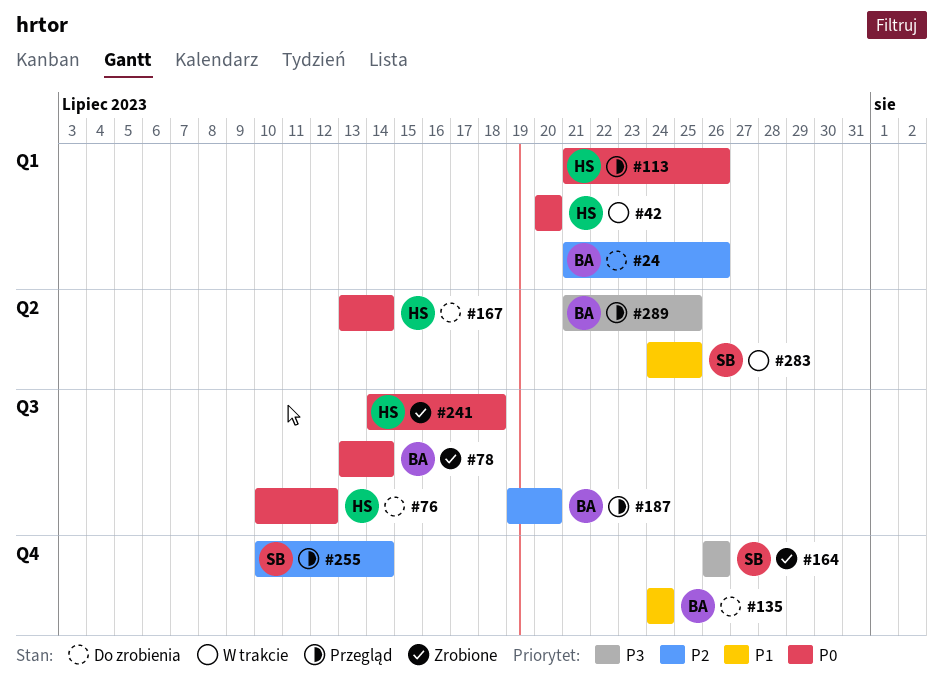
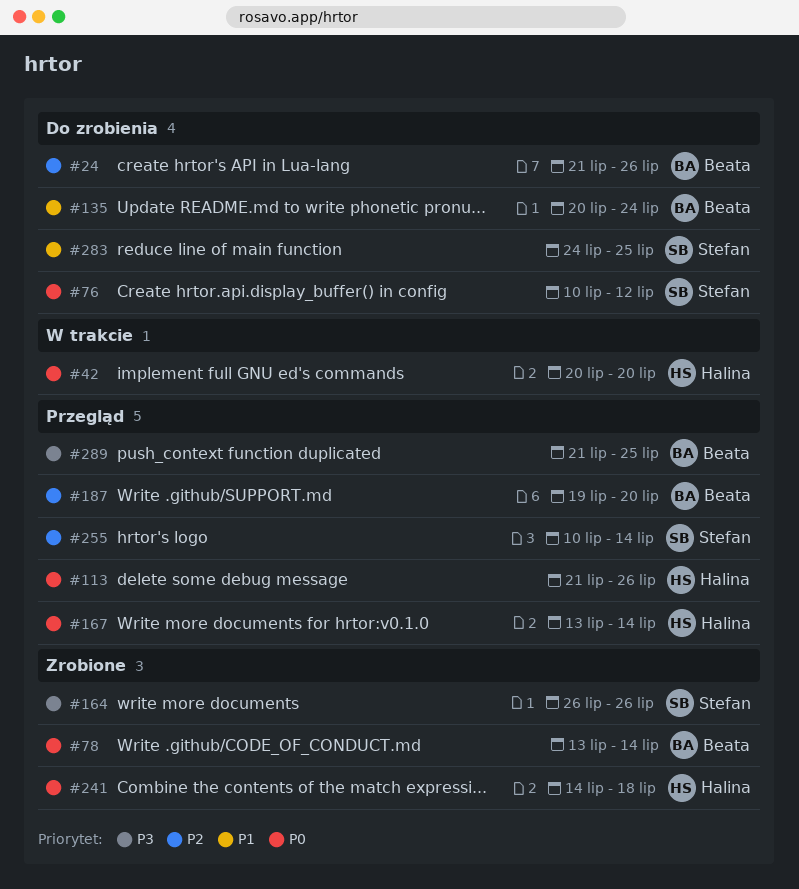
#76, owner: Halina -> Stefan
#135, start: Jul 24 -> Jul 20
#167, status: Do zrobienia -> Przegląd
#283, status: W trakcie -> Do zrobienia

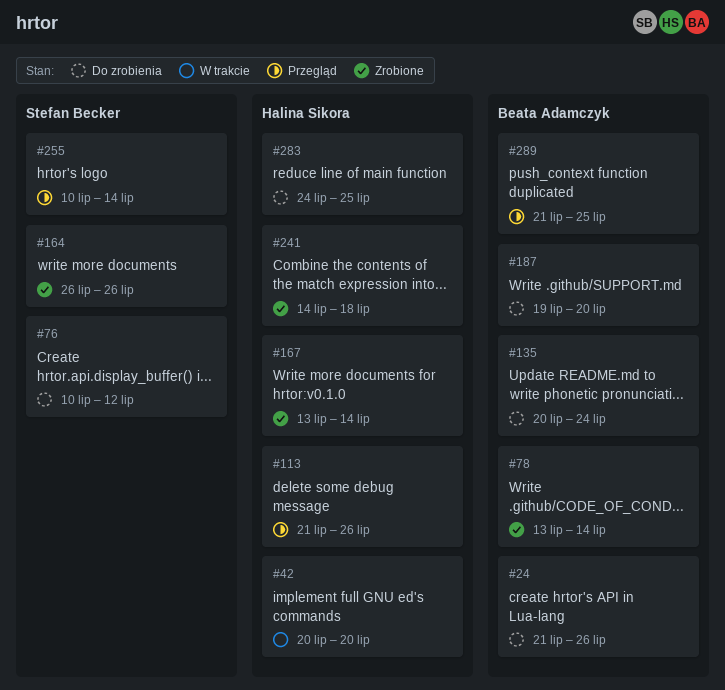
#167, status: Przegląd -> Zrobione
#187, status: Przegląd -> Do zrobienia
#283, owner: Stefan Becker -> Halina Sikora

